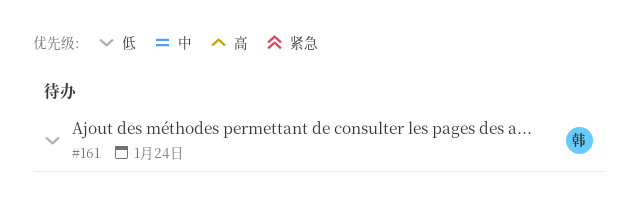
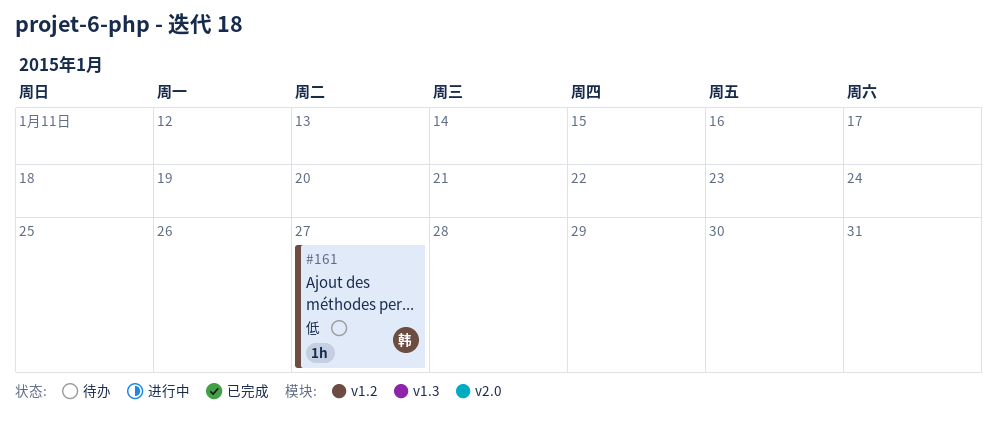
#161, due: Jan 24 -> Jan 27

